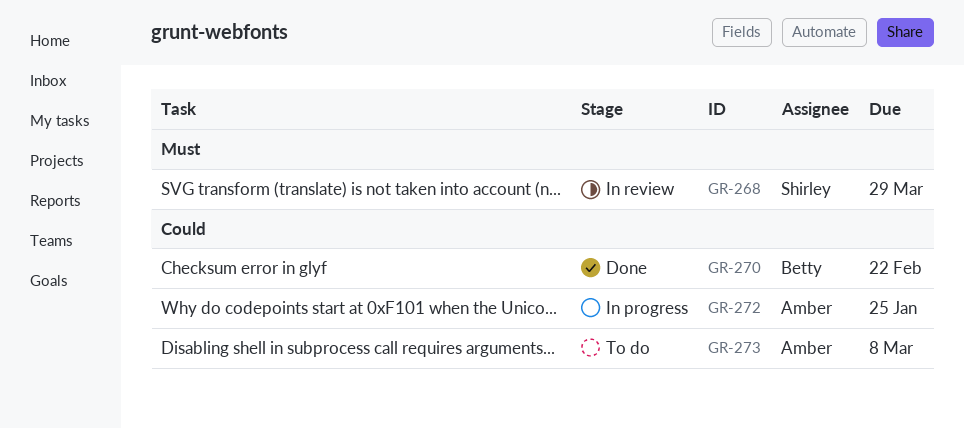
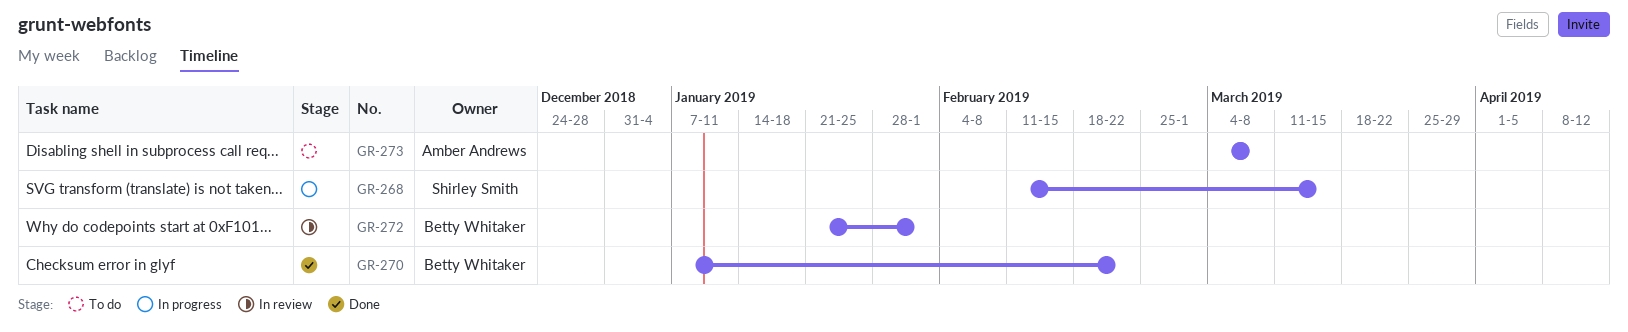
GR-268, status: In review -> In progress
GR-268, due: Mar 29 -> Mar 15
GR-272, status: In progress -> In review
GR-272, owner: Amber Andrews -> Betty Whitaker
GR-272, due: Jan 25 -> Feb 1

